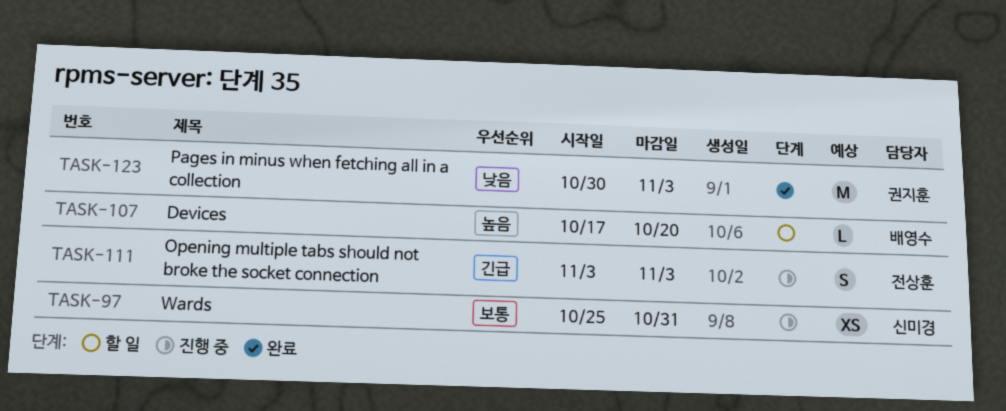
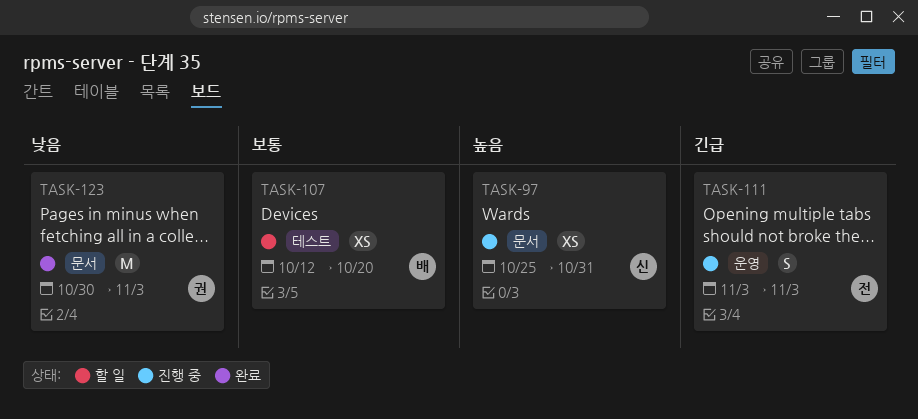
TASK-97, priority: 보통 -> 높음
TASK-107, priority: 높음 -> 보통
TASK-107, estimate: L -> XS
TASK-107, start: Oct 17 -> Oct 12

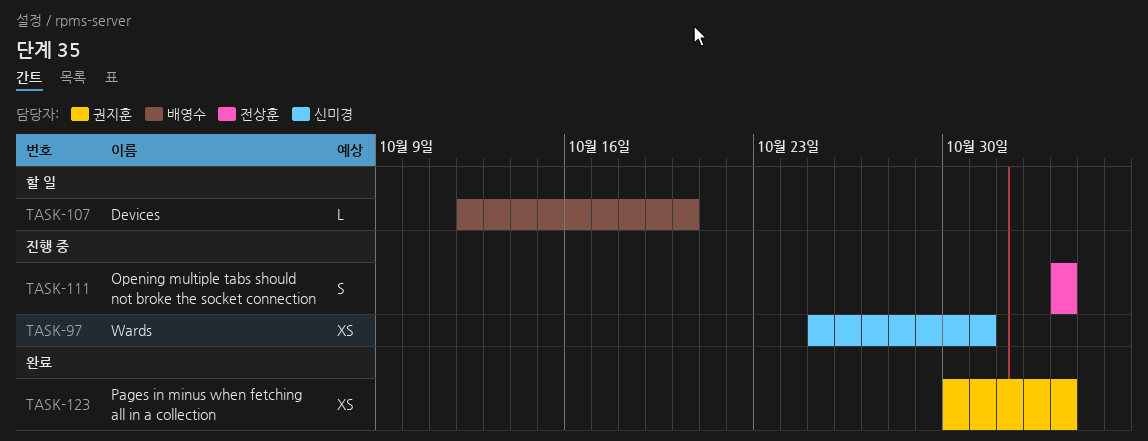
TASK-107, estimate: XS -> L
TASK-123, estimate: M -> XS

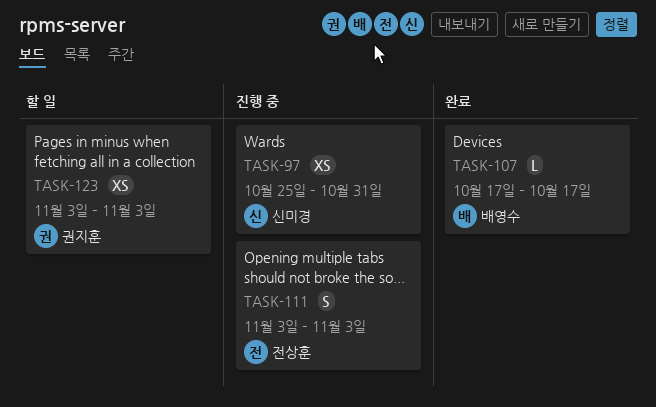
TASK-107, status: 할 일 -> 완료
TASK-107, start: Oct 12 -> Oct 17
TASK-107, due: Oct 20 -> Oct 17
TASK-123, status: 완료 -> 할 일
TASK-123, start: Oct 30 -> Nov 3

